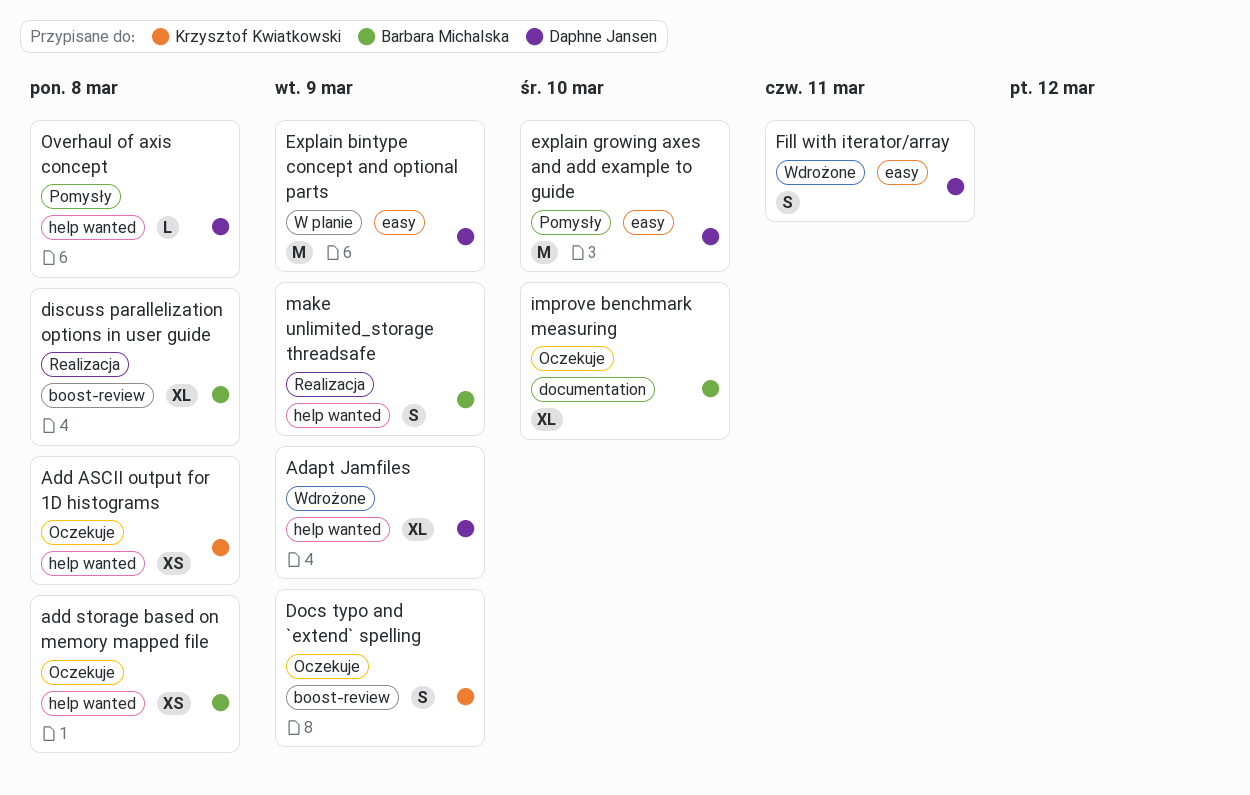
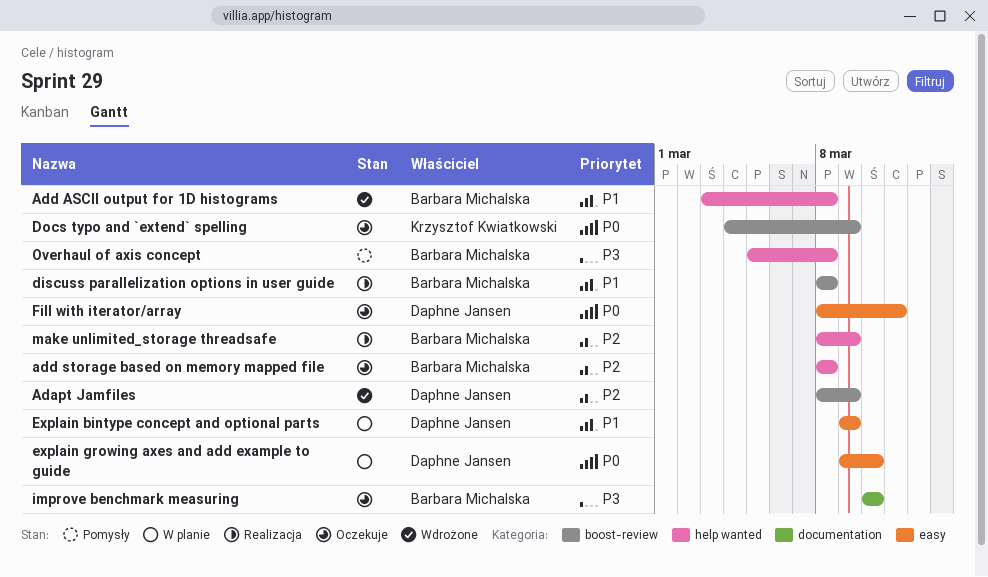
Adapt Jamfiles, label: help wanted -> boost-review
Add ASCII output for 1D histograms, status: Oczekuje -> Wdrożone
Add ASCII output for 1D histograms, owner: Krzysztof Kwiatkowski -> Barbara Michalska
explain growing axes and add example to guide, status: Pomysły -> W planie
Fill with iterator/array, status: Wdrożone -> Oczekuje
Overhaul of axis concept, owner: Daphne Jansen -> Barbara Michalska

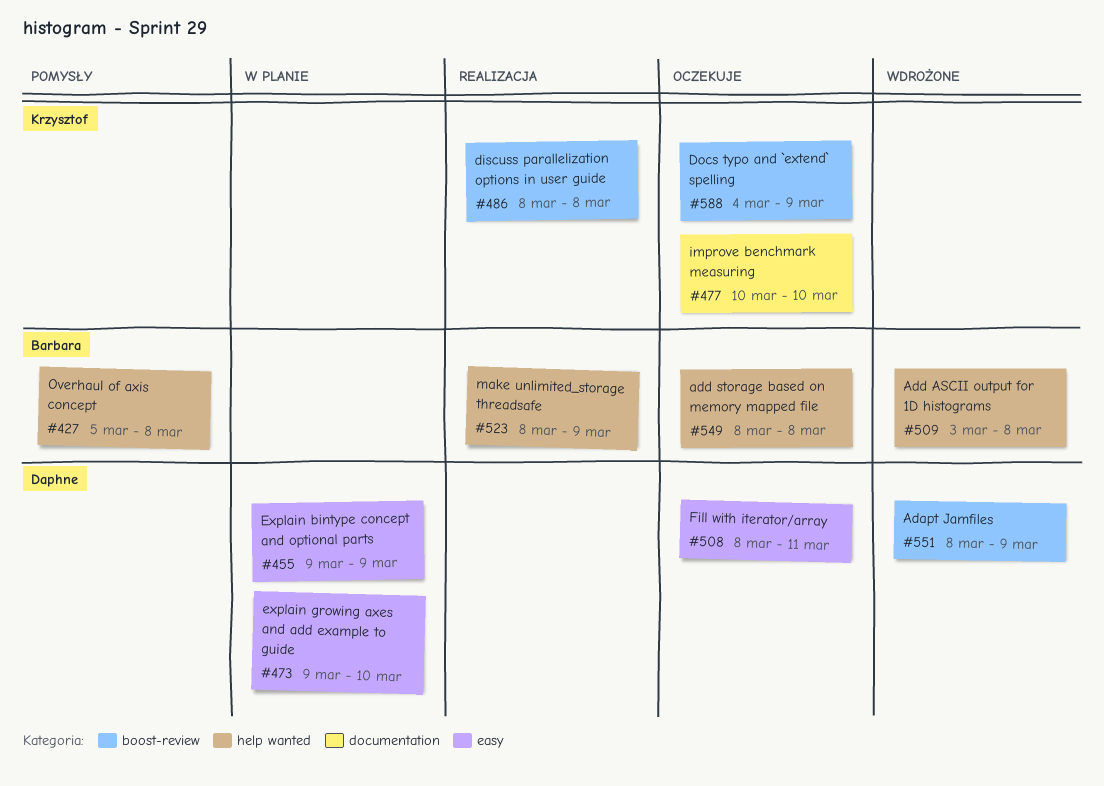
discuss parallelization options in user guide, owner: Barbara Michalska -> Krzysztof Kwiatkowski
improve benchmark measuring, owner: Barbara Michalska -> Krzysztof Kwiatkowski

